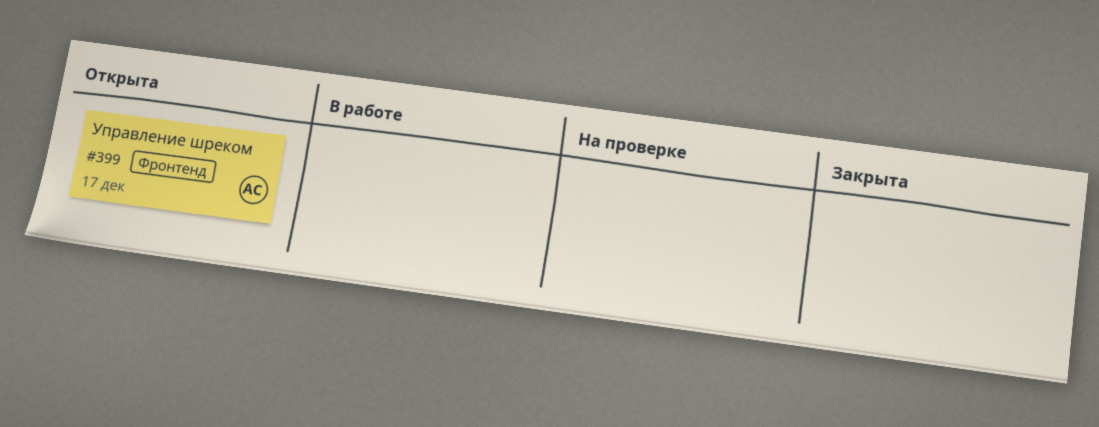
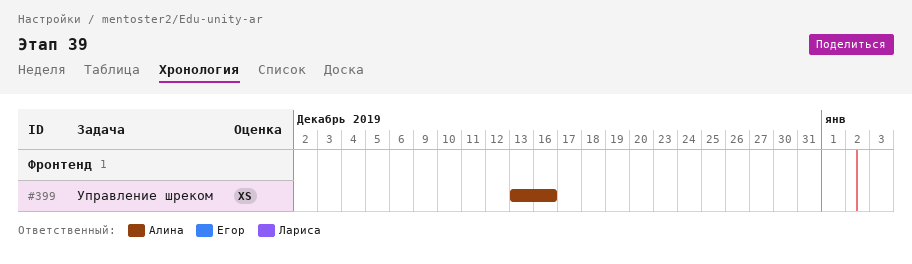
#399, due: Dec 17 -> Dec 16

